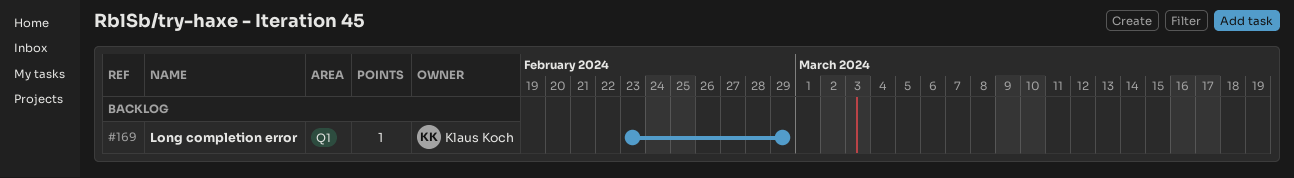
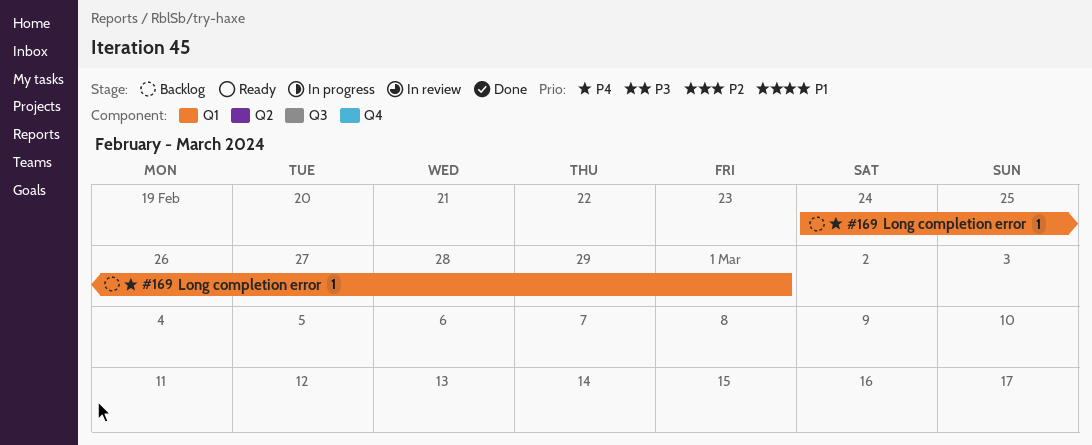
#169, start: Feb 23 -> Feb 24
#169, due: Feb 29 -> Mar 1

